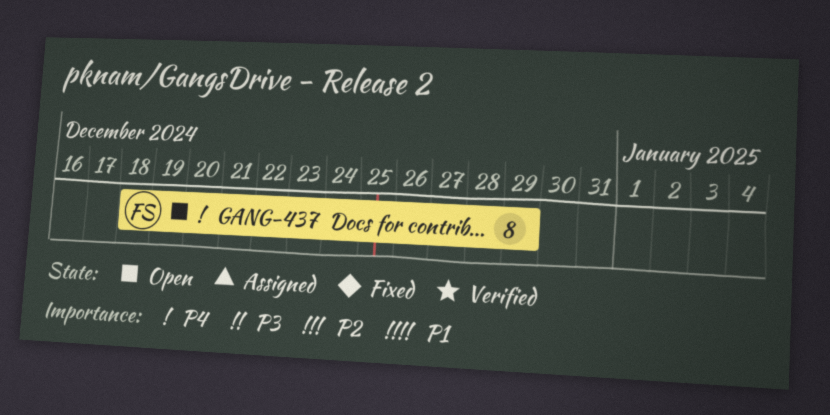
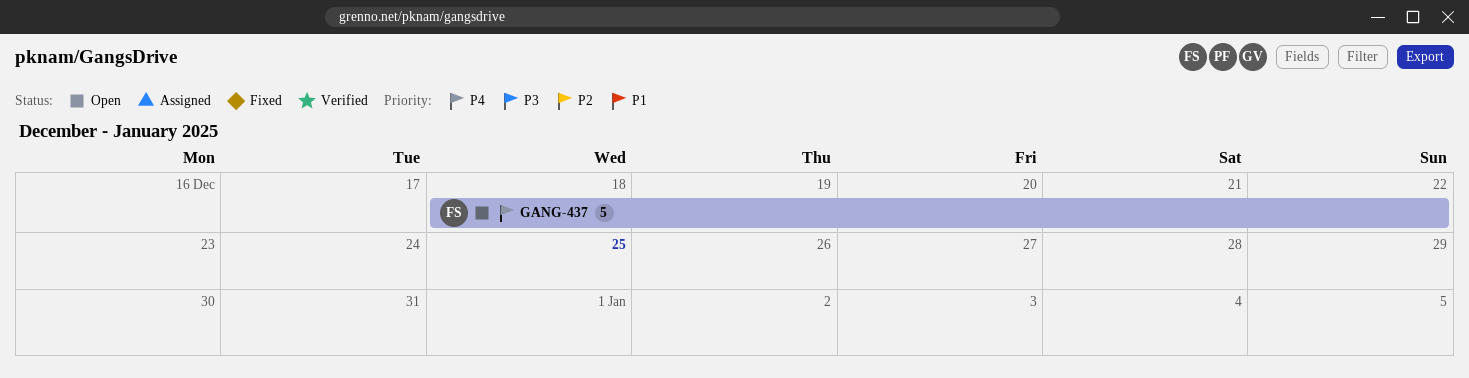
GANG-437, estimate: 8 -> 5
GANG-437, due: Dec 29 -> Dec 22

